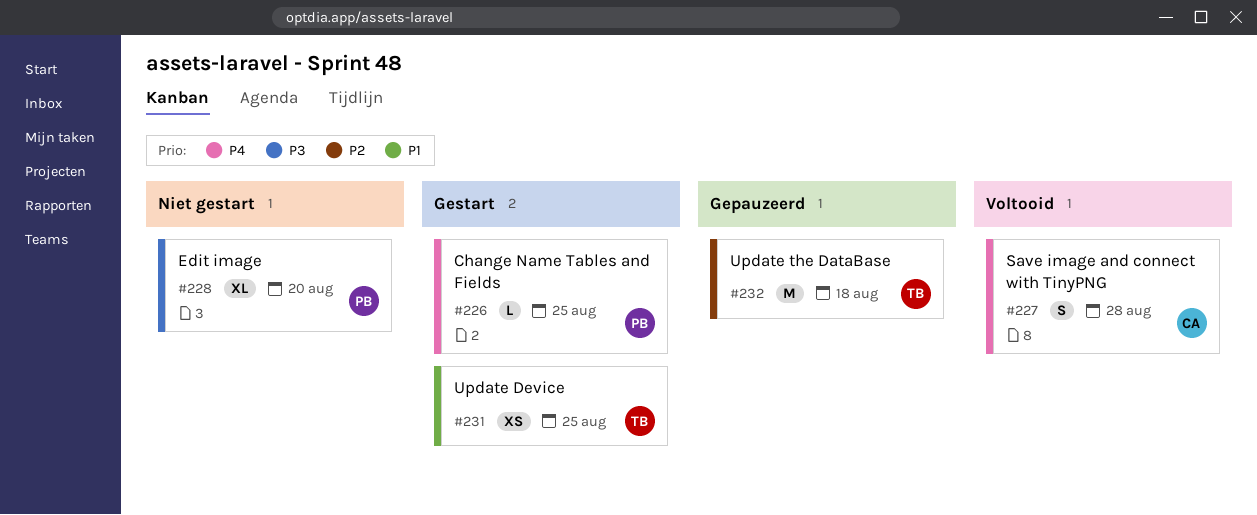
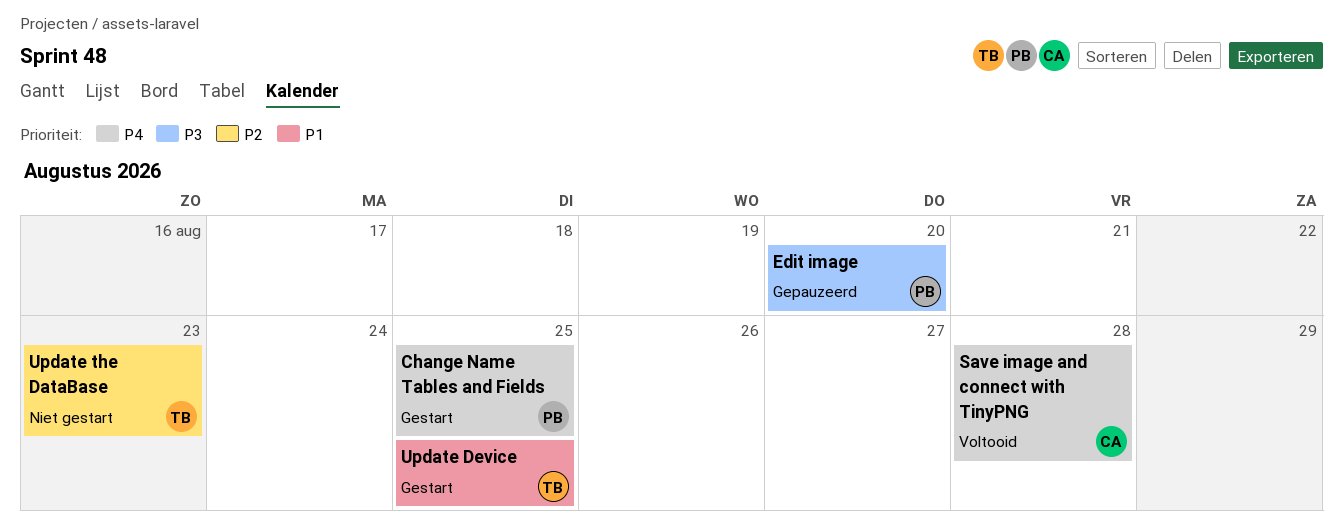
Edit image, status: Niet gestart -> Gepauzeerd
Update the DataBase, status: Gepauzeerd -> Niet gestart
Update the DataBase, due: Aug 18 -> Aug 23

